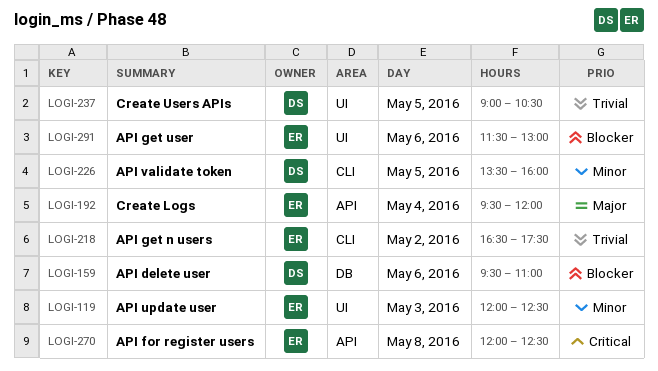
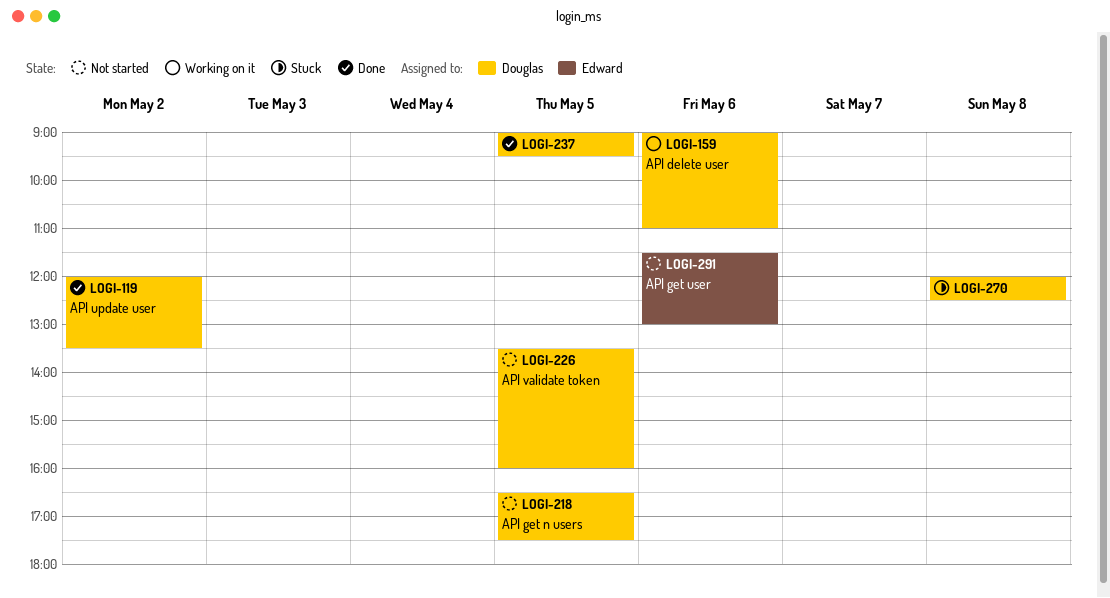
LOGI-119, owner: Edward -> Douglas
LOGI-119, day: May 3 -> May 2
LOGI-119, ends: 12:30 -> 13:30
LOGI-159, begins: 09:30 -> 09:00
LOGI-192: present -> none
LOGI-218, owner: Edward -> Douglas
LOGI-218, day: May 2 -> May 5
LOGI-237, ends: 10:30 -> 09:30
LOGI-270, owner: Edward -> Douglas

